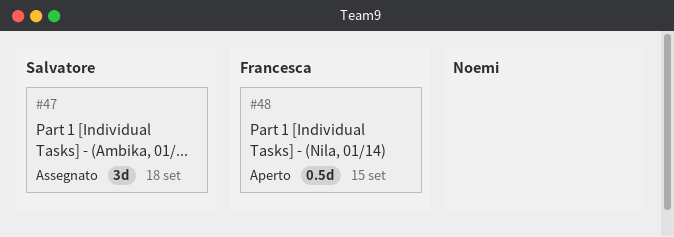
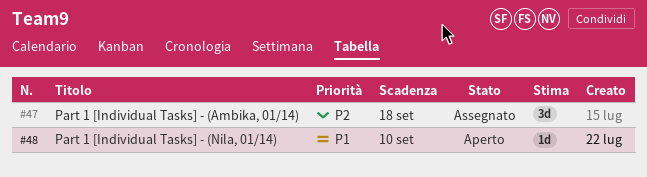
#48, estimate: 0.5d -> 1d
#48, due: Sep 15 -> Sep 10

